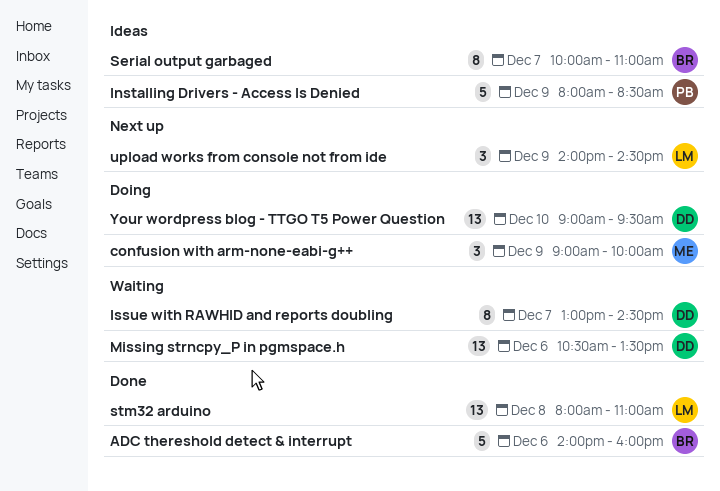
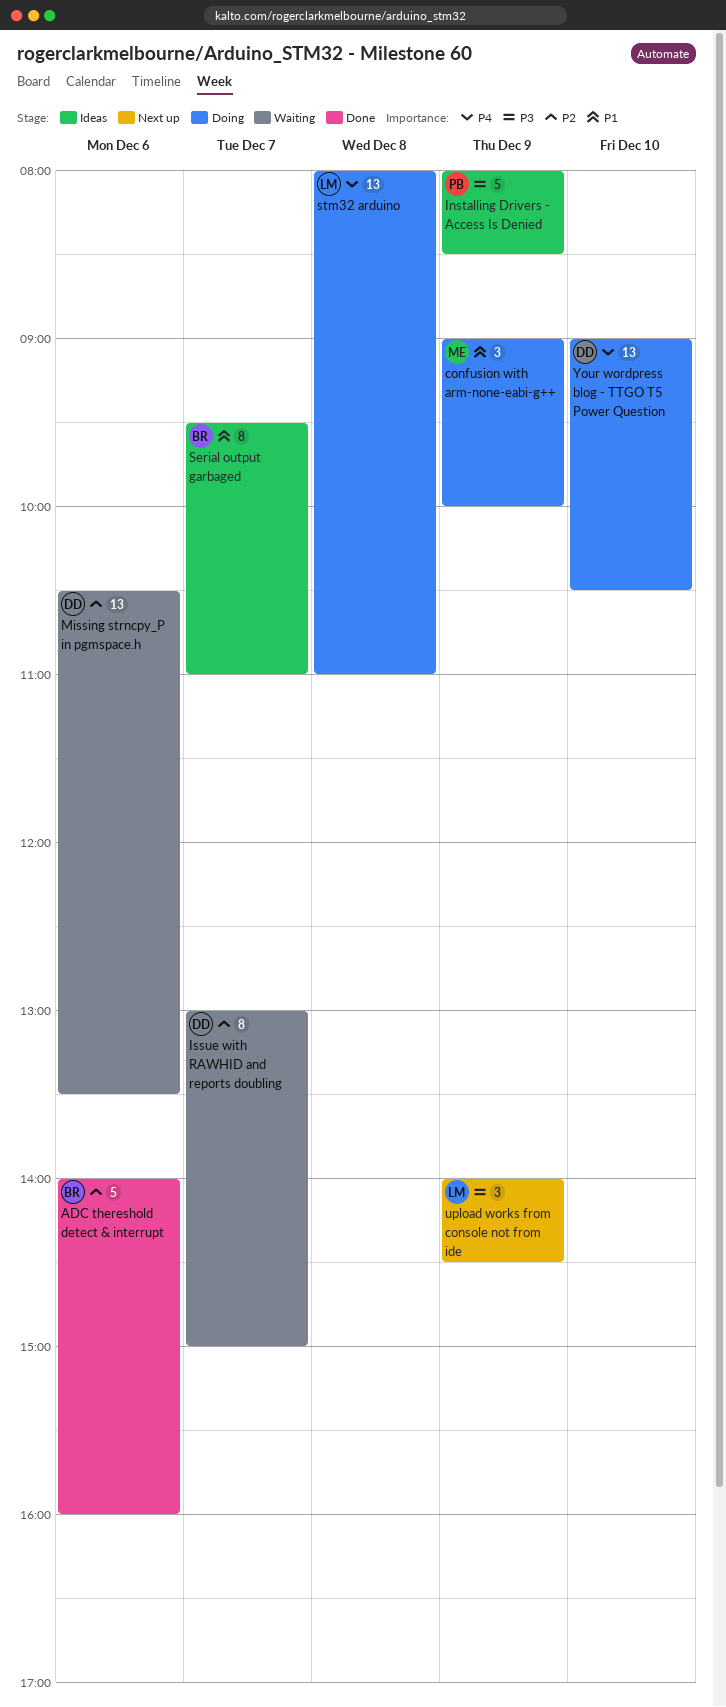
Issue with RAWHID and reports doubling, ends: 14:30 -> 15:00
Serial output garbaged, begins: 10:00 -> 09:30
stm32 arduino, status: Done -> Doing
Your wordpress blog - TTGO T5 Power Question, ends: 09:30 -> 10:30

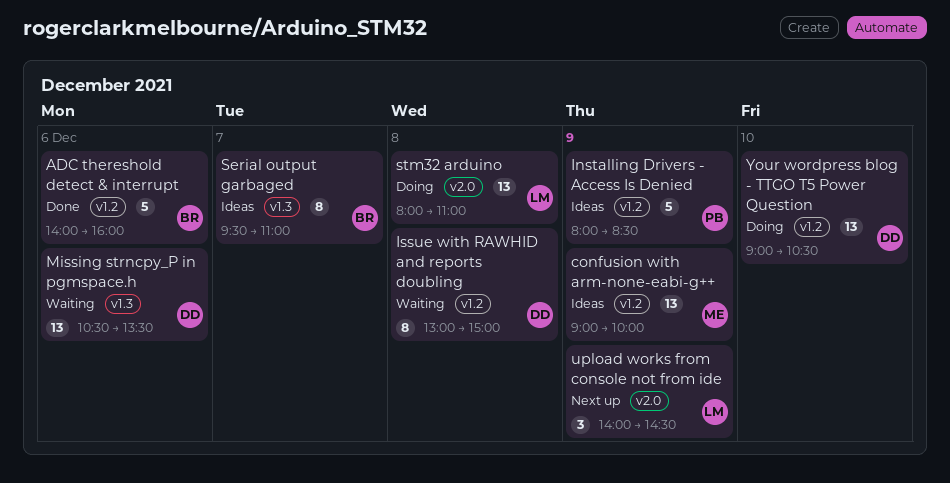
confusion with arm-none-eabi-g++, status: Doing -> Ideas
confusion with arm-none-eabi-g++, estimate: 3 -> 13
Issue with RAWHID and reports doubling, day: Dec 7 -> Dec 8

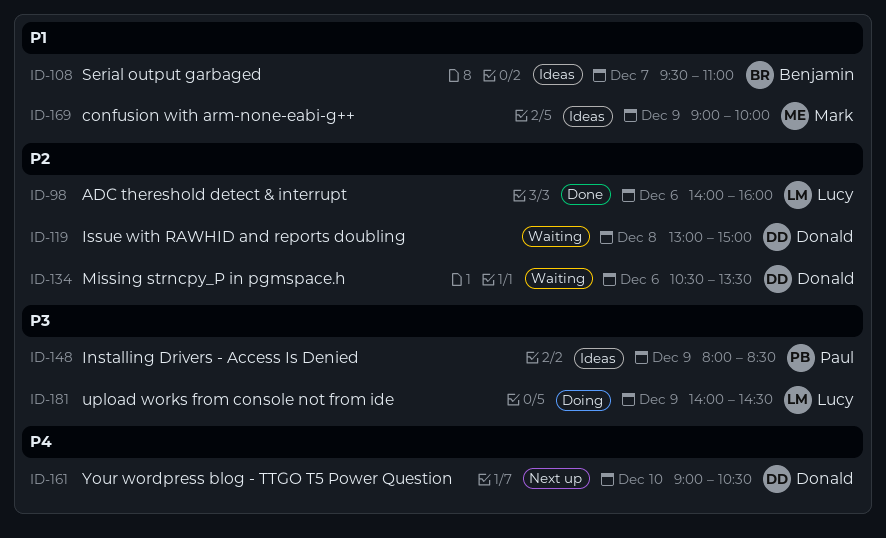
ADC thereshold detect & interrupt, owner: Benjamin -> Lucy
stm32 arduino: present -> none
upload works from console not from ide, status: Next up -> Doing
Your wordpress blog - TTGO T5 Power Question, status: Doing -> Next up

